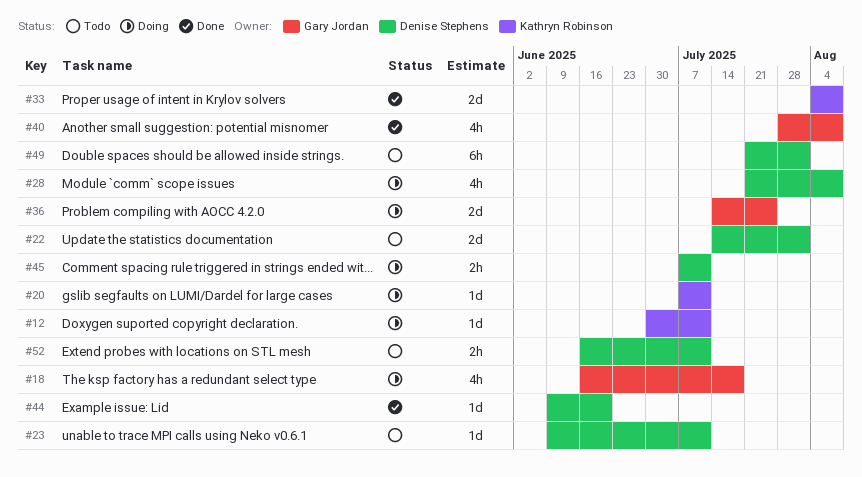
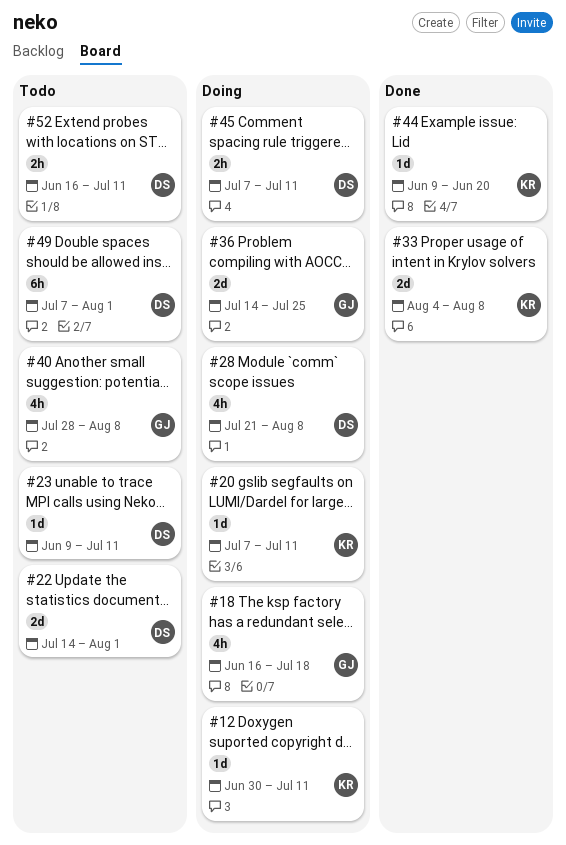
#40, status: Done -> Todo
#44, owner: Denise Stephens -> Kathryn Robinson
#49, start: Jul 21 -> Jul 7

